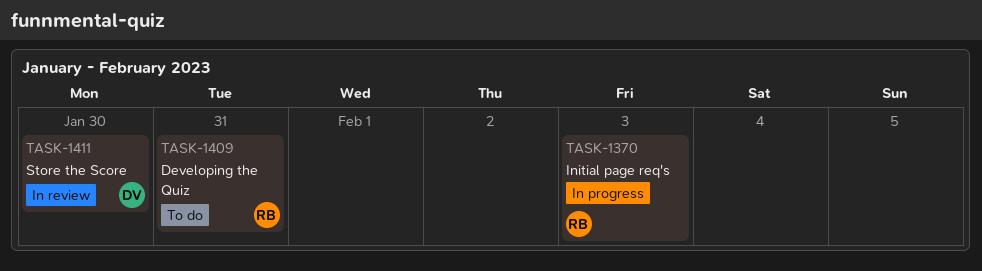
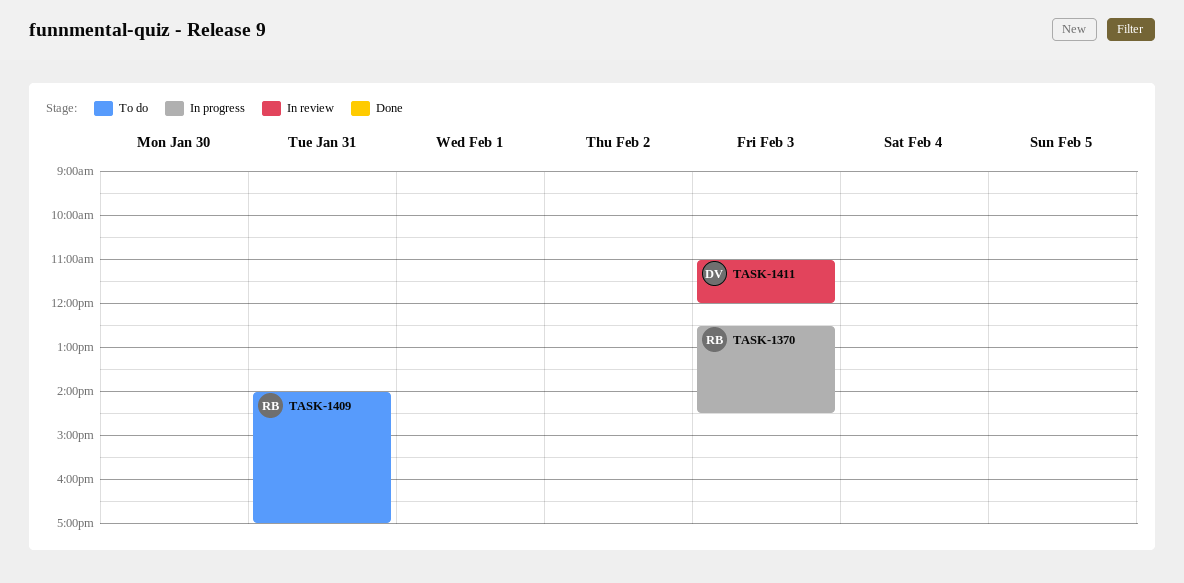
TASK-1411, day: Jan 30 -> Feb 3

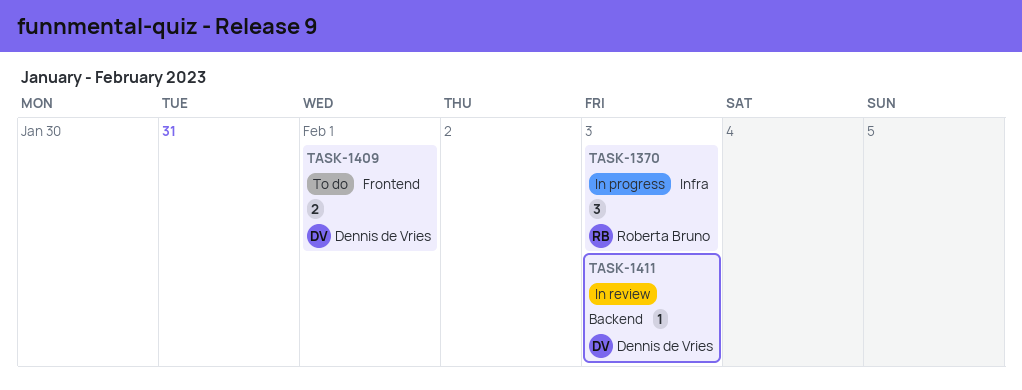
TASK-1409, owner: Roberta Bruno -> Dennis de Vries
TASK-1409, day: Jan 31 -> Feb 1

